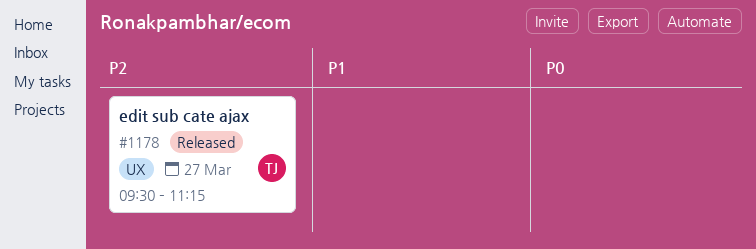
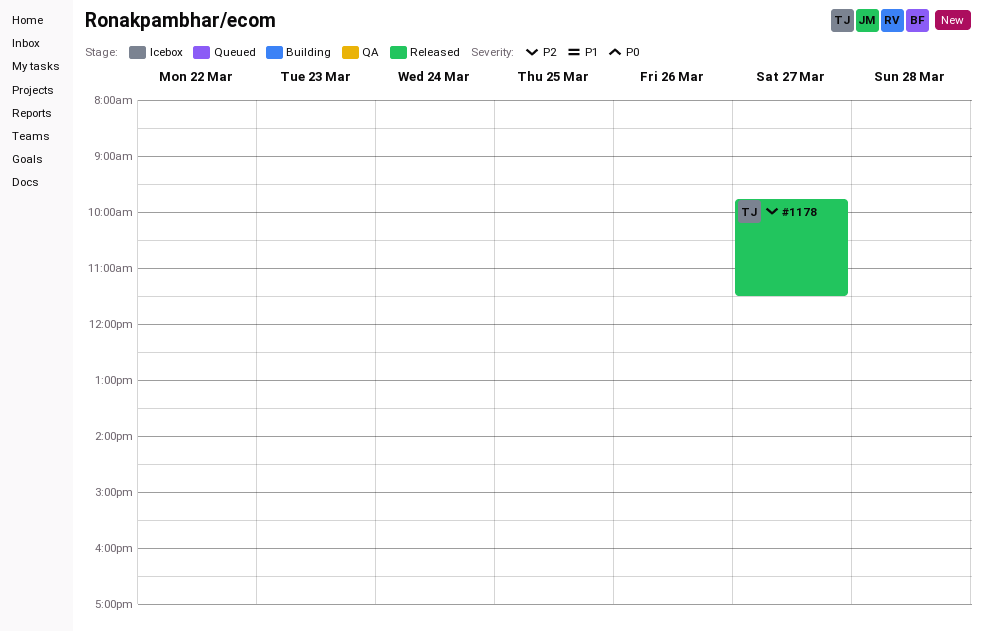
#1178, begins: 09:30 -> 09:45
#1178, ends: 11:15 -> 11:30

